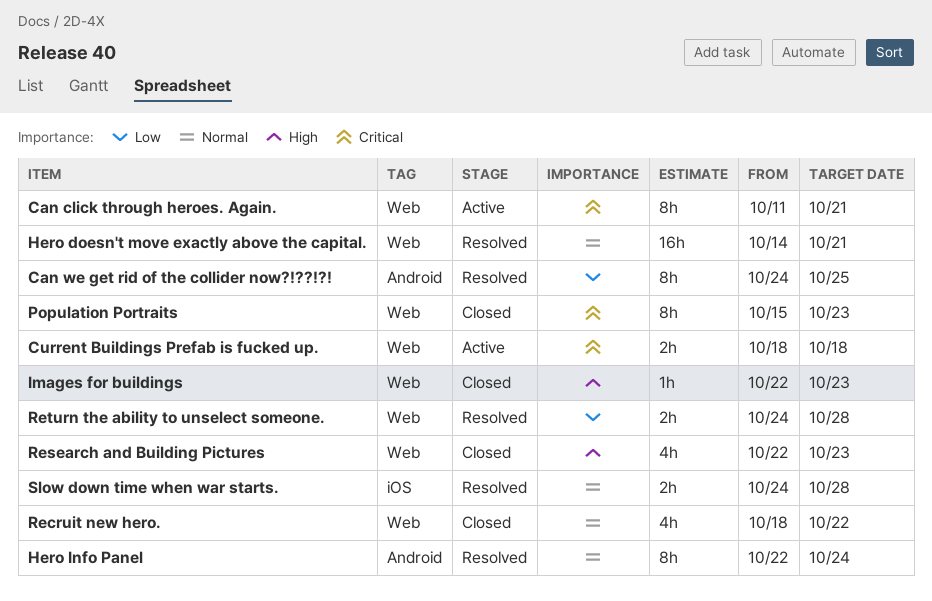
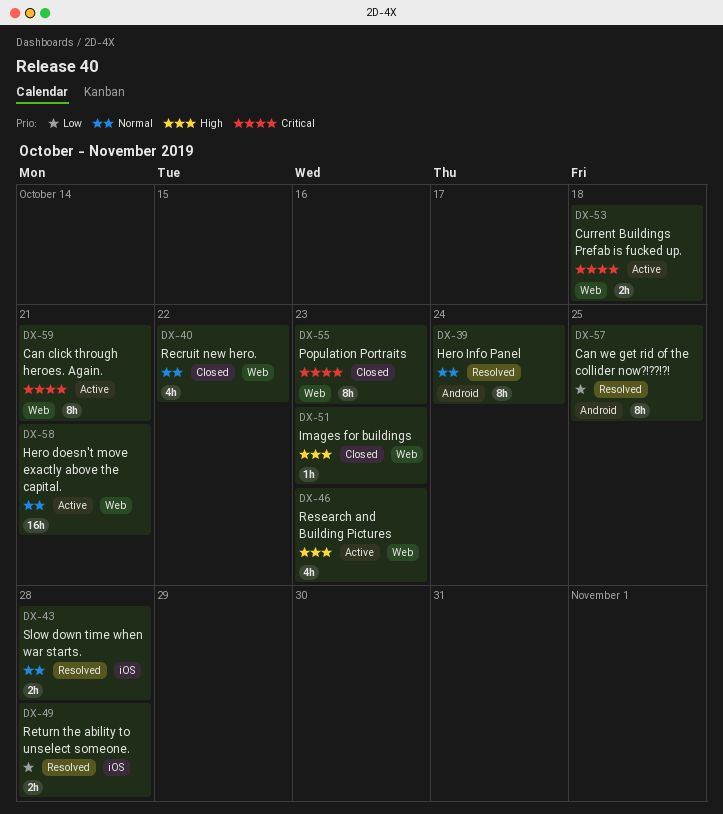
Hero doesn't move exactly above the capital., status: Resolved -> Active
Research and Building Pictures, status: Closed -> Active
Return the ability to unselect someone., label: Web -> iOS

